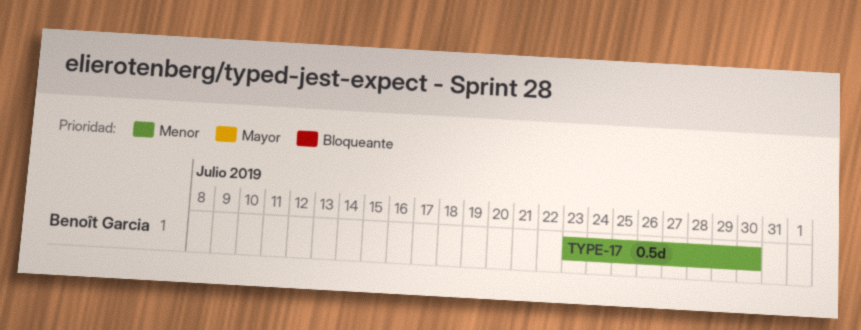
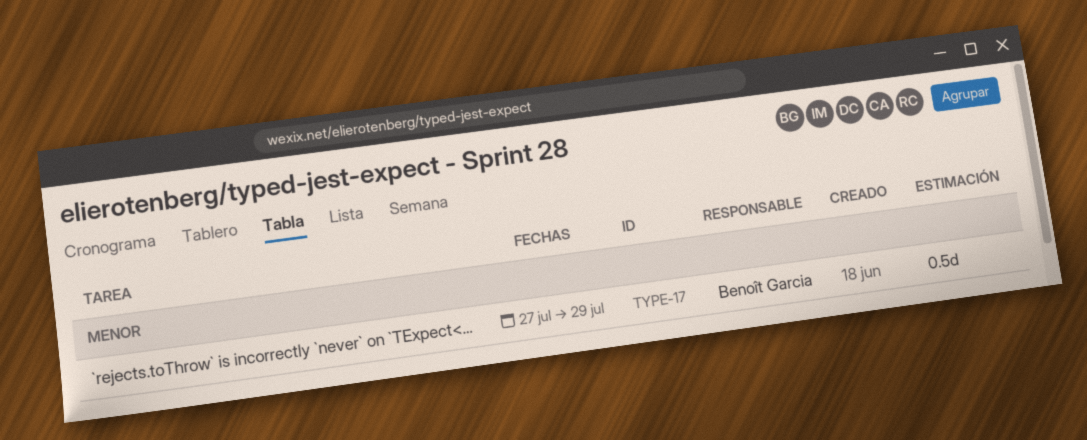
TYPE-17, start: Jul 23 -> Jul 27
TYPE-17, due: Jul 30 -> Jul 29

